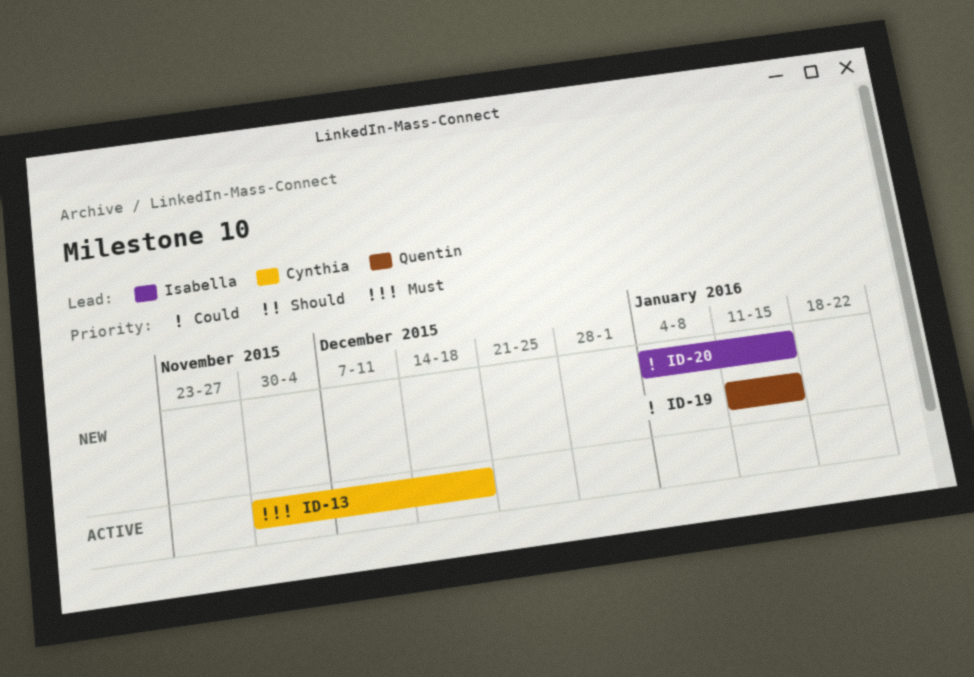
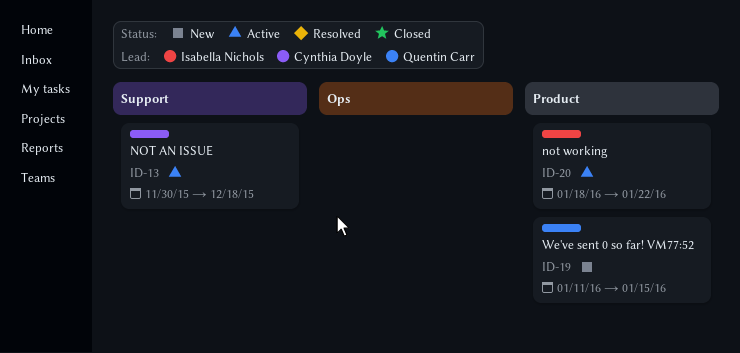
ID-20, status: New -> Active
ID-20, start: Jan 4 -> Jan 18
ID-20, due: Jan 15 -> Jan 22

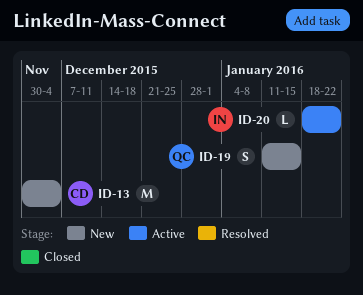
ID-13, status: Active -> New
ID-13, due: Dec 18 -> Dec 4

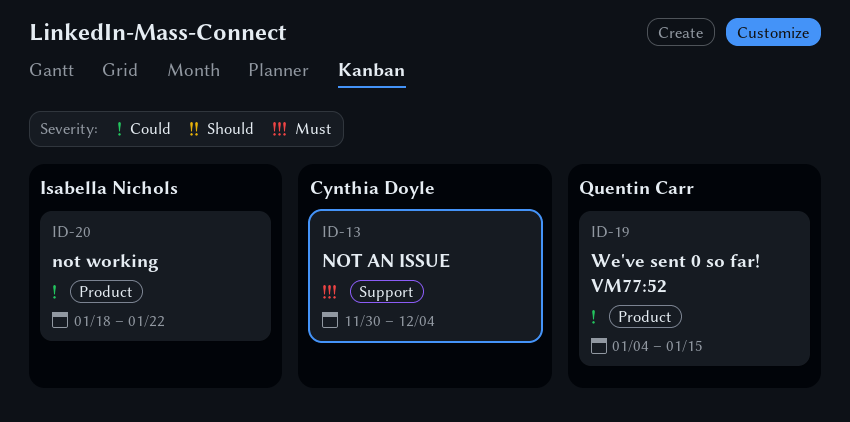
ID-19, start: Jan 11 -> Jan 4

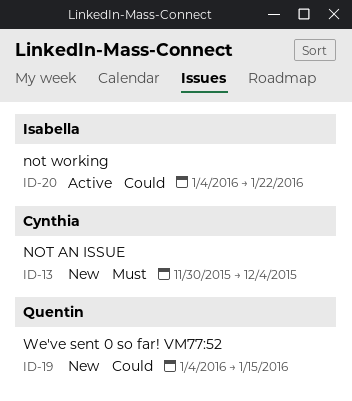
ID-20, start: Jan 18 -> Jan 4

